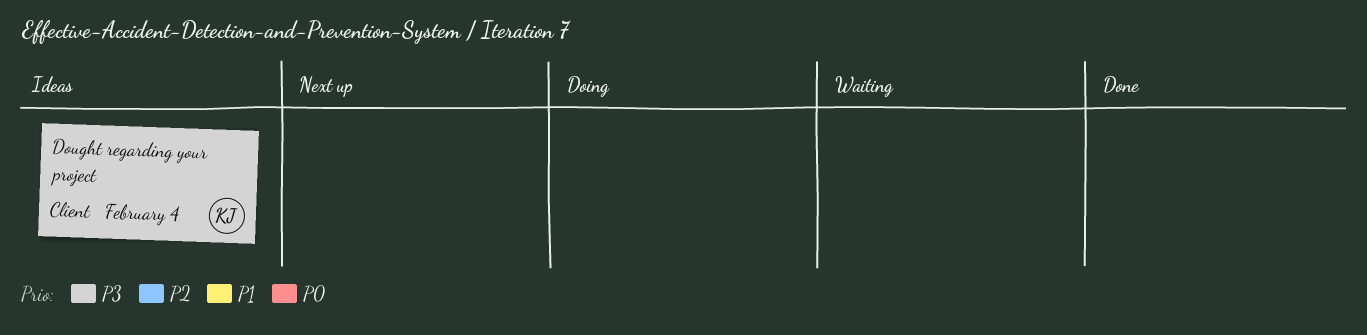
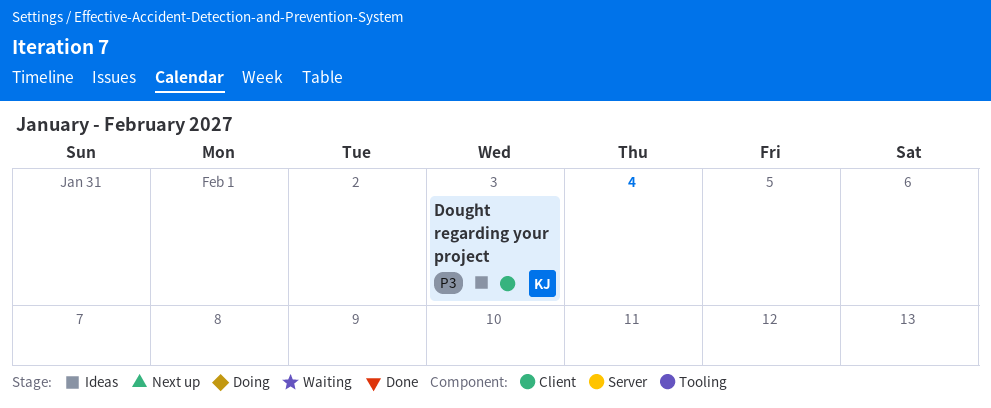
Dought regarding your project, due: Feb 4 -> Feb 3

